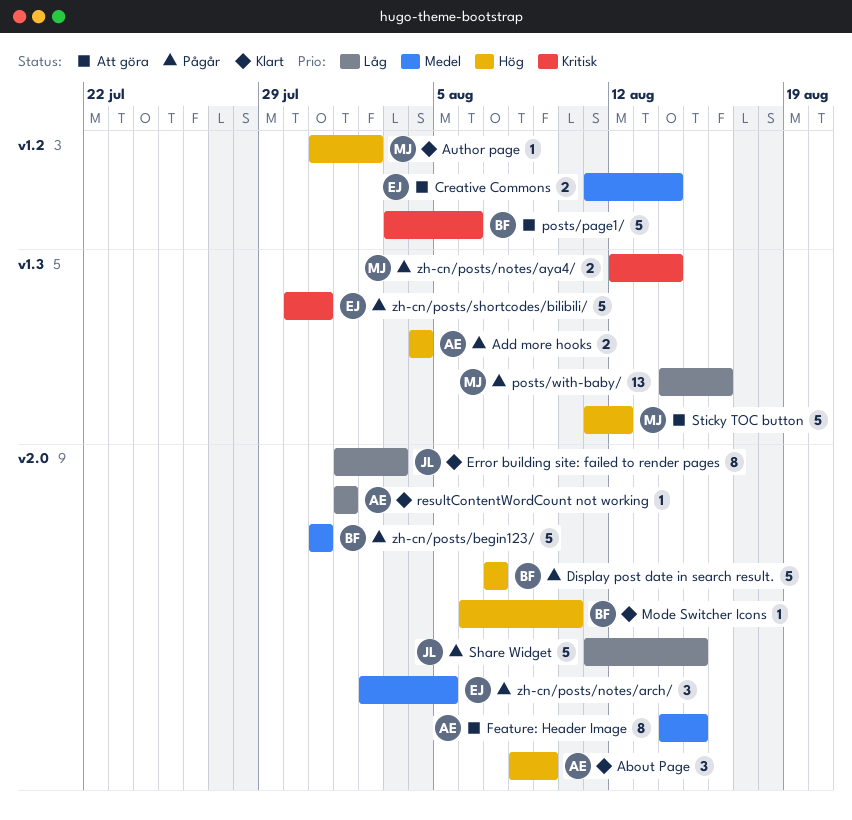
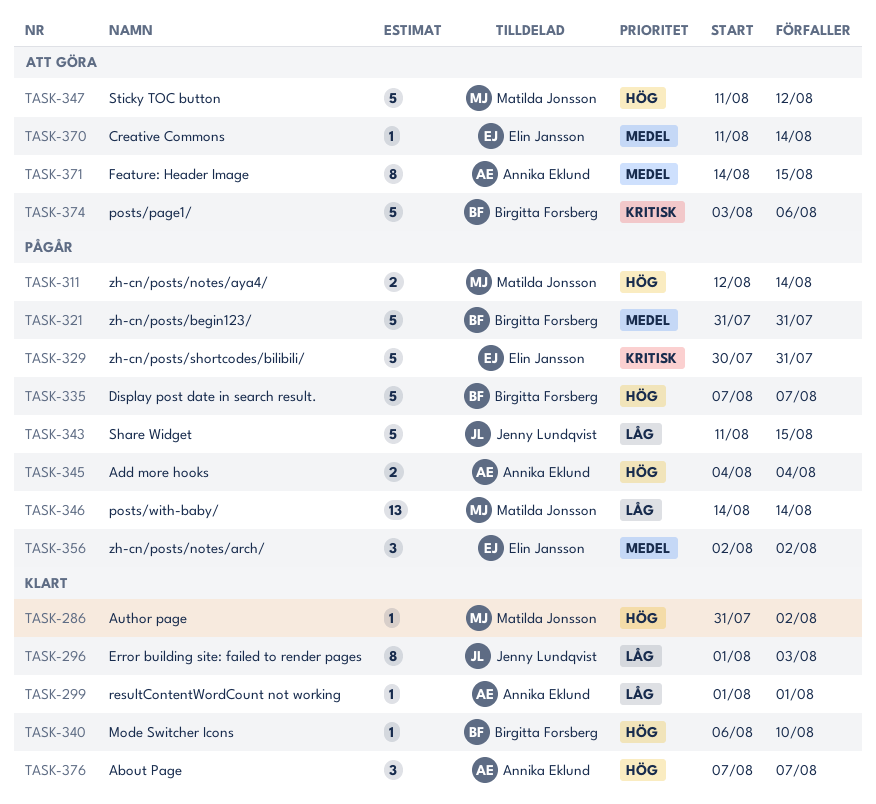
About Page, start: Aug 8 -> Aug 7
About Page, due: Aug 9 -> Aug 7
Creative Commons, estimate: 2 -> 1
posts/with-baby/, due: Aug 16 -> Aug 14
zh-cn/posts/notes/arch/, due: Aug 5 -> Aug 2
zh-cn/posts/notes/aya4/, priority: Kritisk -> Hög

